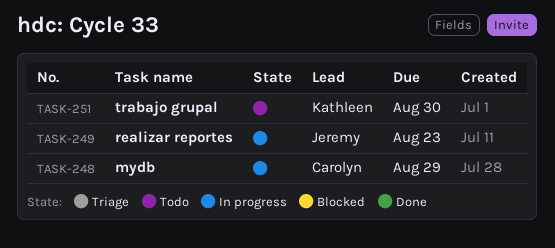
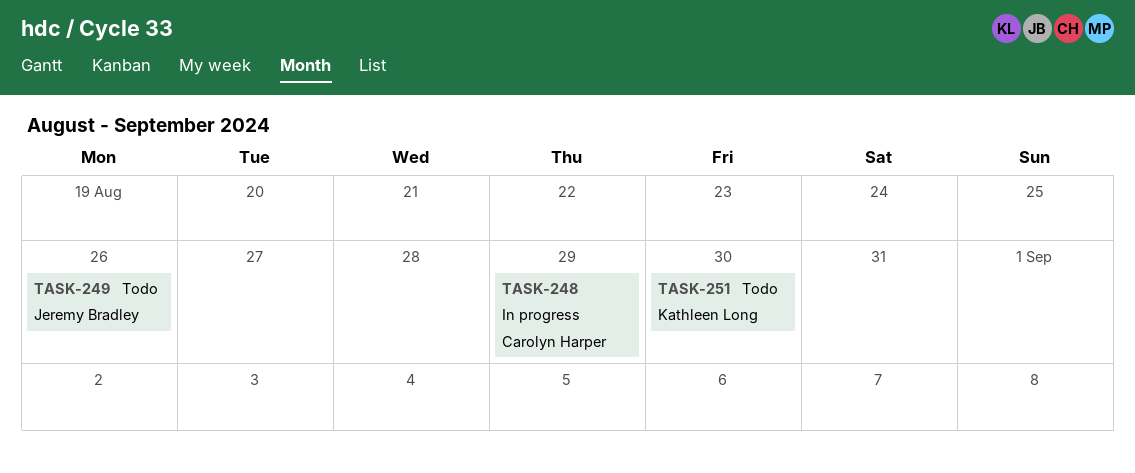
TASK-249, status: In progress -> Todo
TASK-249, due: Aug 23 -> Aug 26

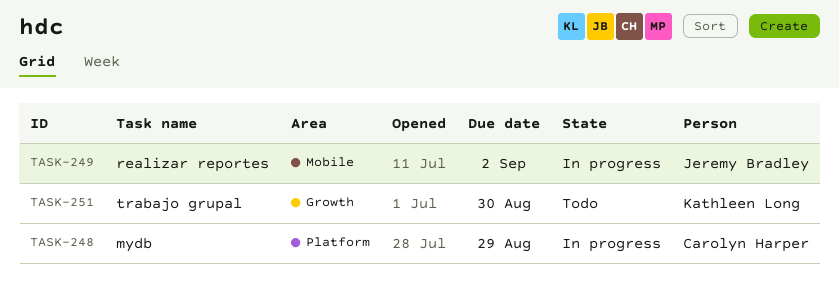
TASK-249, status: Todo -> In progress
TASK-249, due: Aug 26 -> Sep 2

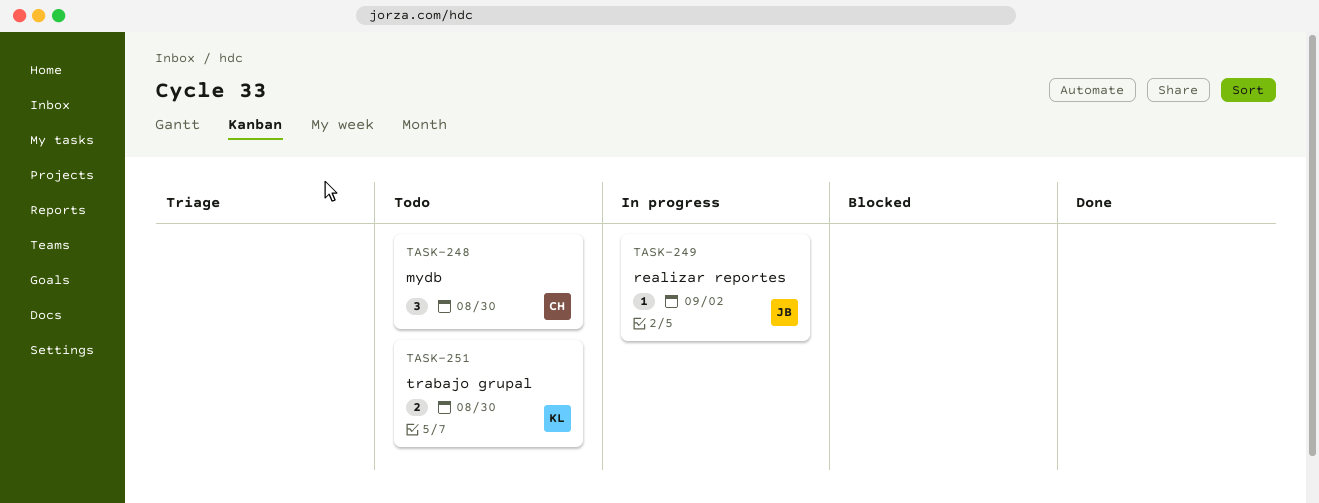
TASK-248, status: In progress -> Todo
TASK-248, due: Aug 29 -> Aug 30

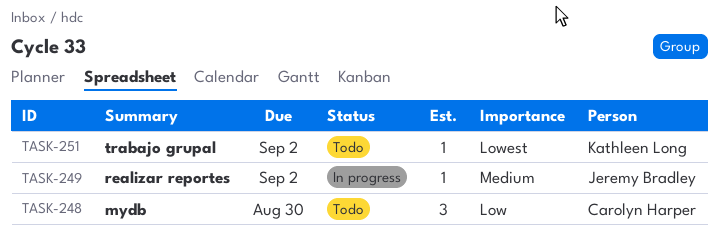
TASK-251, estimate: 2 -> 1
TASK-251, due: Aug 30 -> Sep 2

